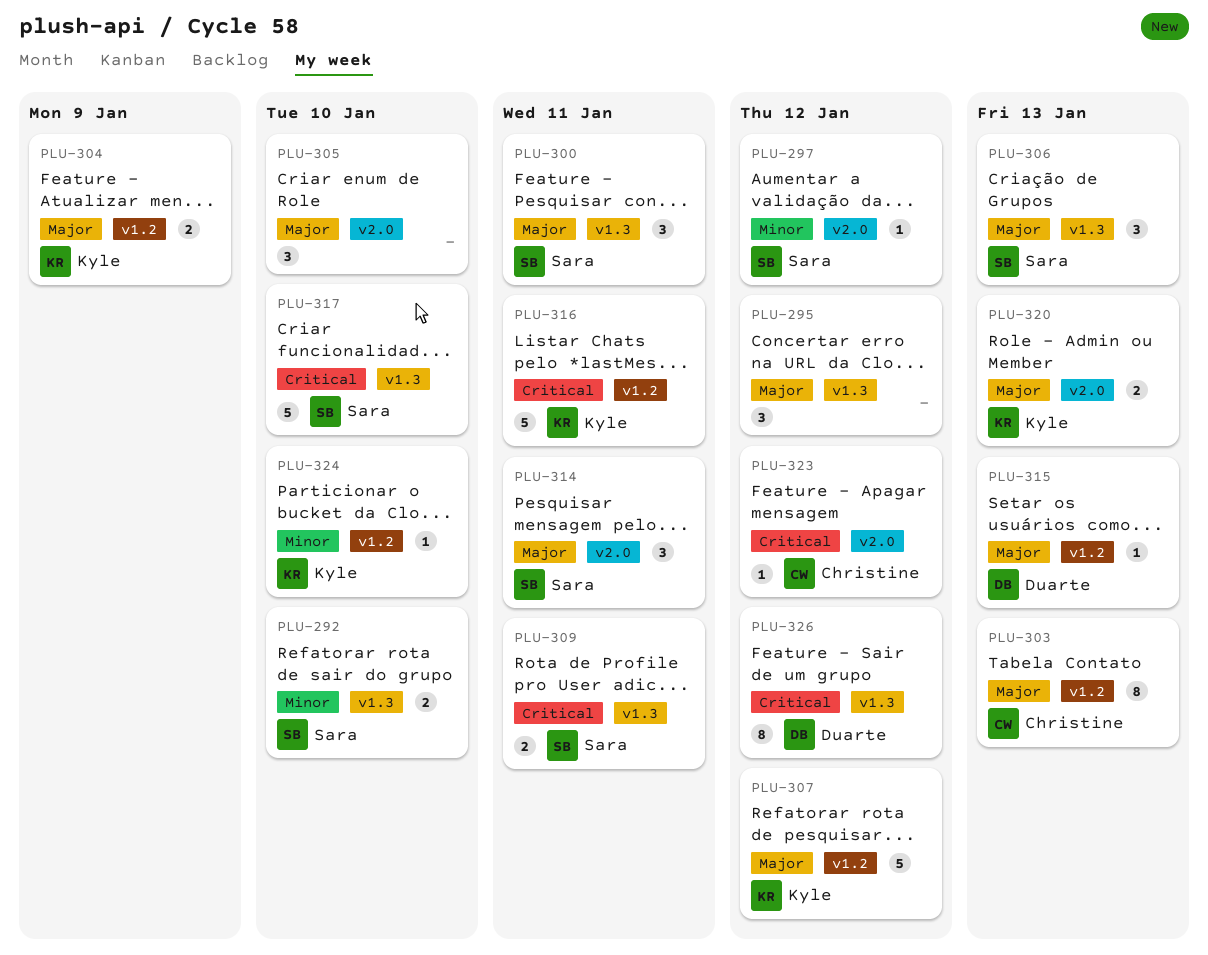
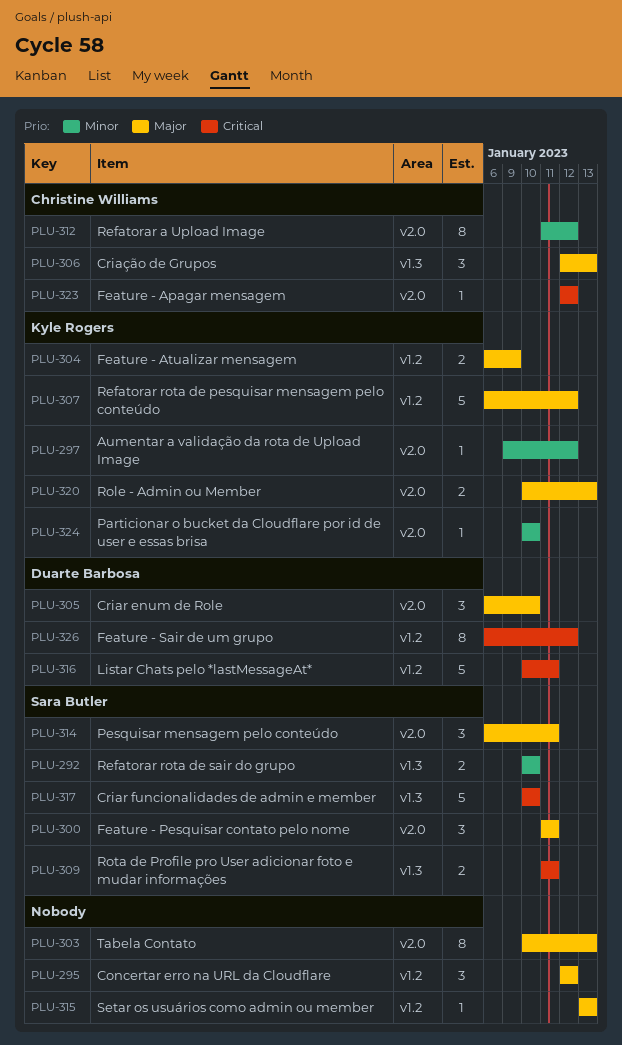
PLU-295, label: v1.3 -> v1.2
PLU-297, owner: Sara Butler -> Kyle Rogers
PLU-300, label: v1.3 -> v2.0
PLU-303, owner: Christine Williams -> none
PLU-303, label: v1.2 -> v2.0
PLU-305, owner: none -> Duarte Barbosa
PLU-306, owner: Sara Butler -> Christine Williams
PLU-312: none -> present
PLU-315, owner: Duarte Barbosa -> none
PLU-316, owner: Kyle Rogers -> Duarte Barbosa
PLU-324, label: v1.2 -> v2.0
PLU-326, label: v1.3 -> v1.2

